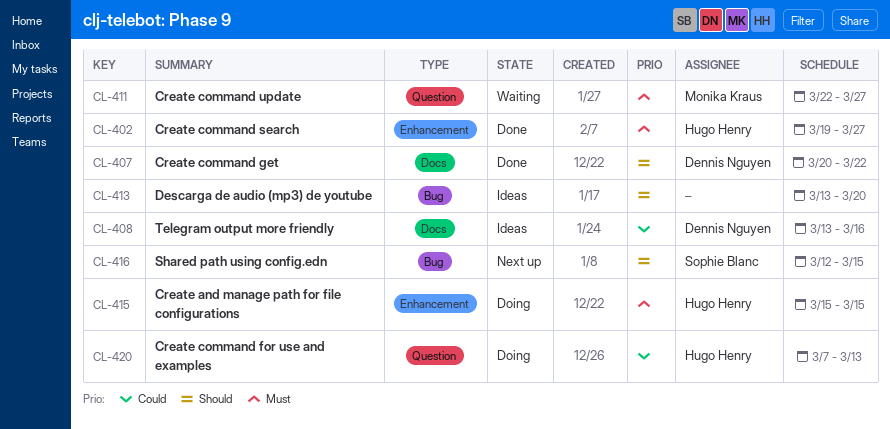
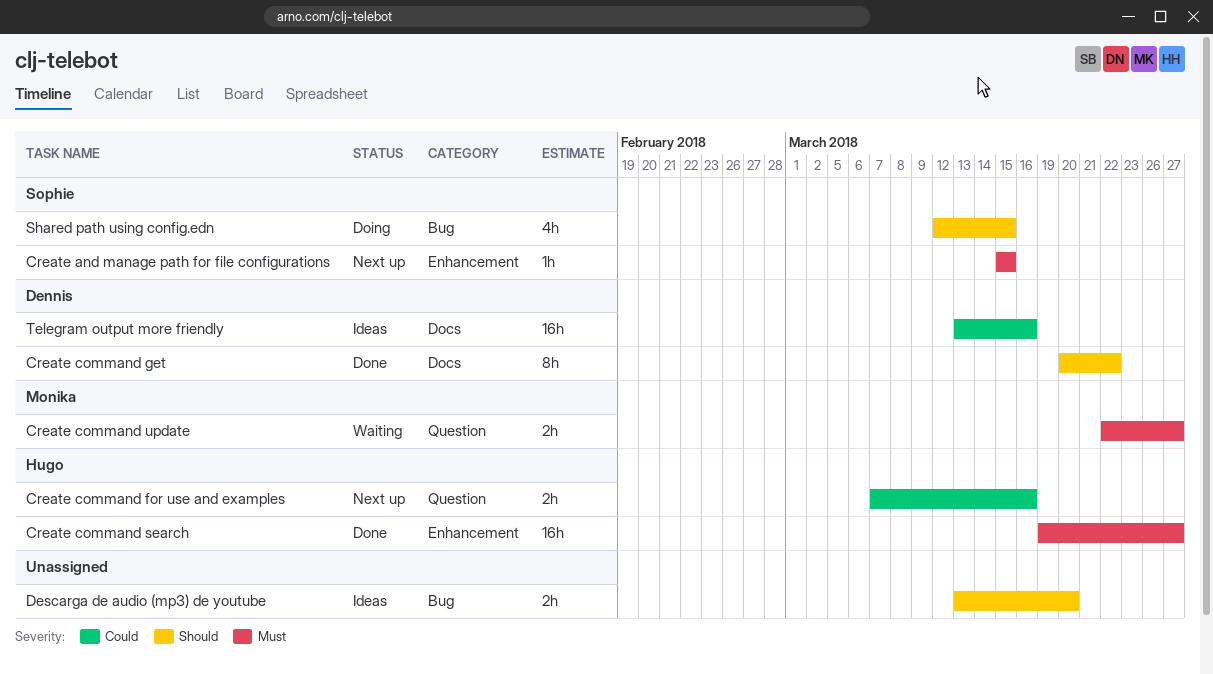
Create and manage path for file configurations, status: Doing -> Next up
Create and manage path for file configurations, owner: Hugo Henry -> Sophie Blanc
Create command for use and examples, status: Doing -> Next up
Create command for use and examples, due: Mar 13 -> Mar 16
Shared path using config.edn, status: Next up -> Doing

